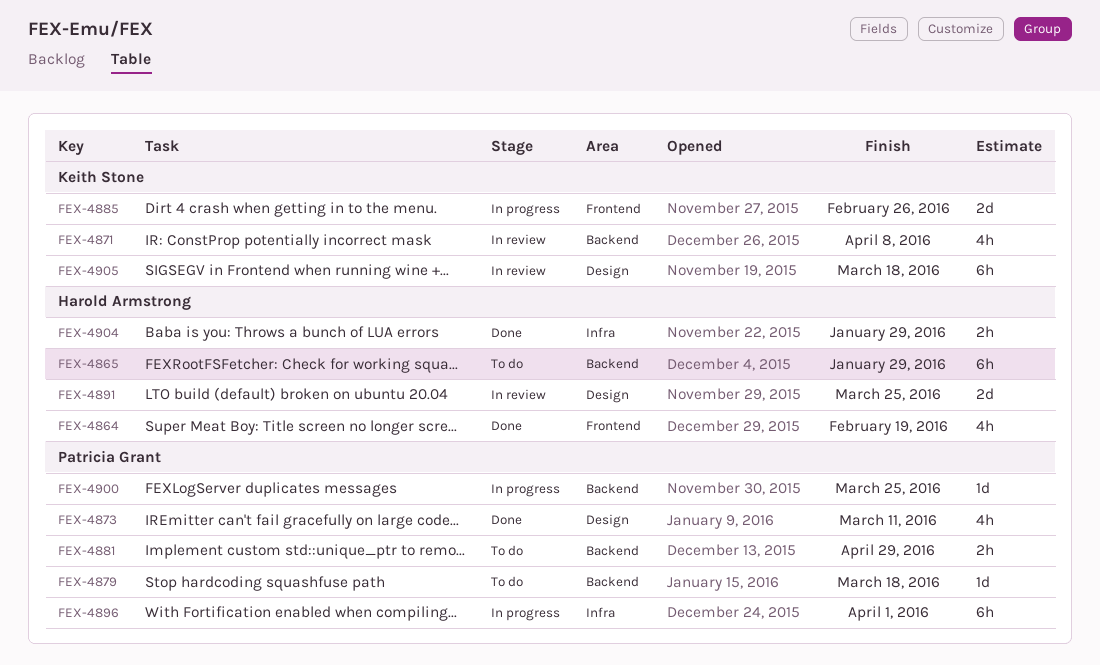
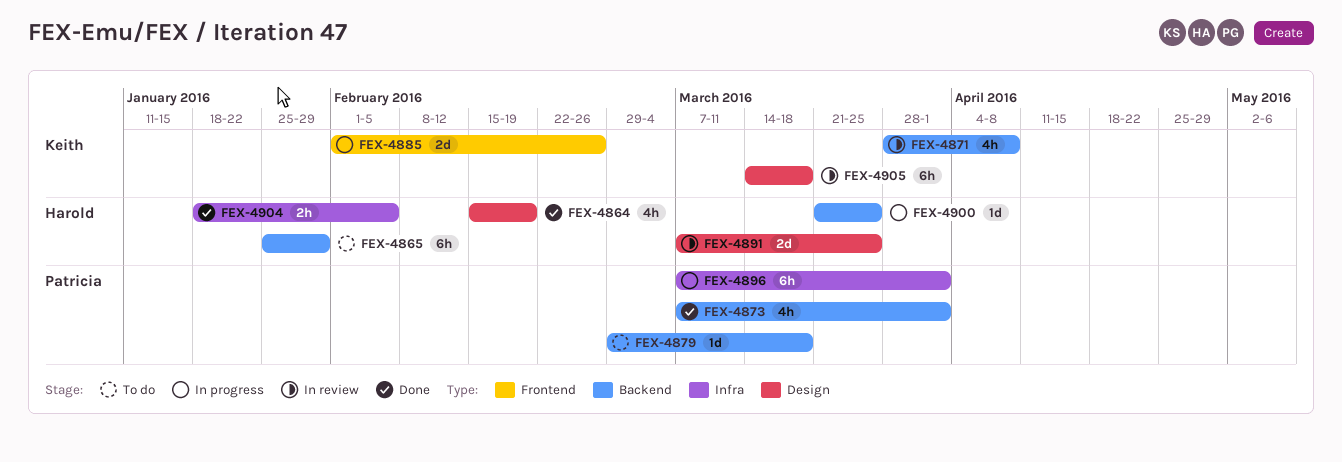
FEX-4864, label: Frontend -> Design
FEX-4873, label: Design -> Backend
FEX-4873, due: Mar 11 -> Apr 1
FEX-4881: present -> none
FEX-4900, owner: Patricia Grant -> Harold Armstrong
FEX-4904, due: Jan 29 -> Feb 5

